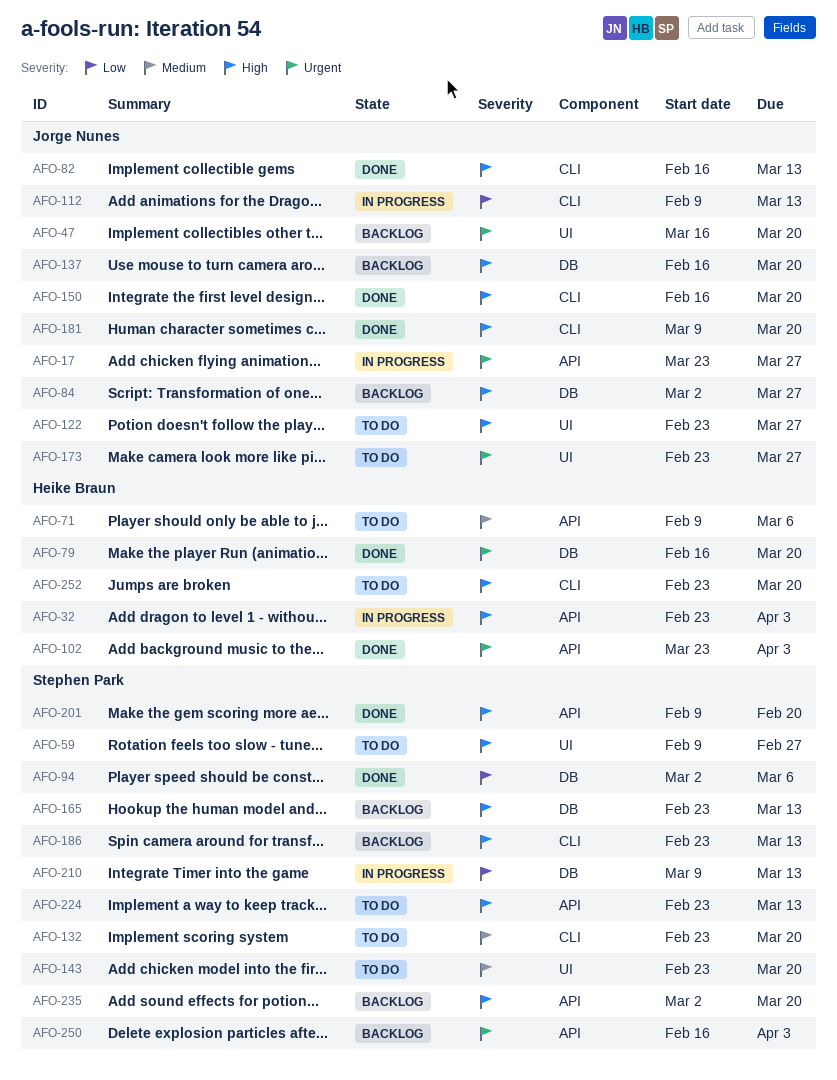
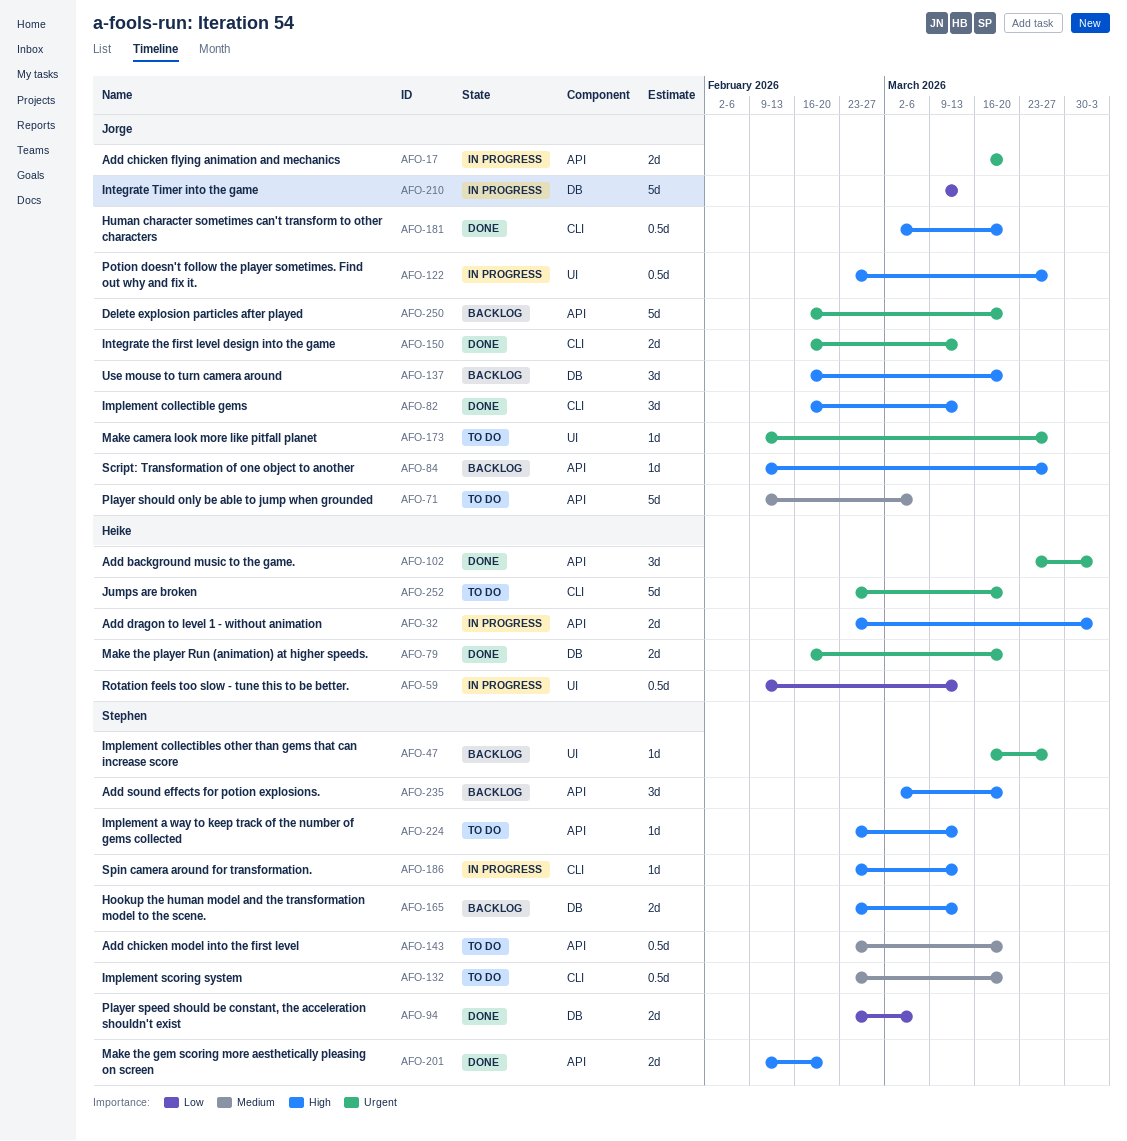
AFO-17, start: Mar 23 -> Mar 16
AFO-17, due: Mar 27 -> Mar 20
AFO-47, owner: Jorge Nunes -> Stephen Park
AFO-47, due: Mar 20 -> Mar 27
AFO-59, status: To do -> In progress
AFO-59, owner: Stephen Park -> Heike Braun
AFO-59, priority: High -> Low
AFO-59, due: Feb 27 -> Mar 13
AFO-71, owner: Heike Braun -> Jorge Nunes
AFO-84, label: DB -> API
AFO-84, start: Mar 2 -> Feb 9
AFO-94, start: Mar 2 -> Feb 23
AFO-112: present -> none
AFO-122, status: To do -> In progress
AFO-143, label: UI -> API
AFO-150, priority: High -> Urgent
AFO-150, due: Mar 20 -> Mar 13
AFO-173, start: Feb 23 -> Feb 9
AFO-181, start: Mar 9 -> Mar 2
AFO-186, status: Backlog -> In progress
AFO-210, owner: Stephen Park -> Jorge Nunes
AFO-250, owner: Stephen Park -> Jorge Nunes
AFO-250, due: Apr 3 -> Mar 20
AFO-252, priority: High -> Urgent

